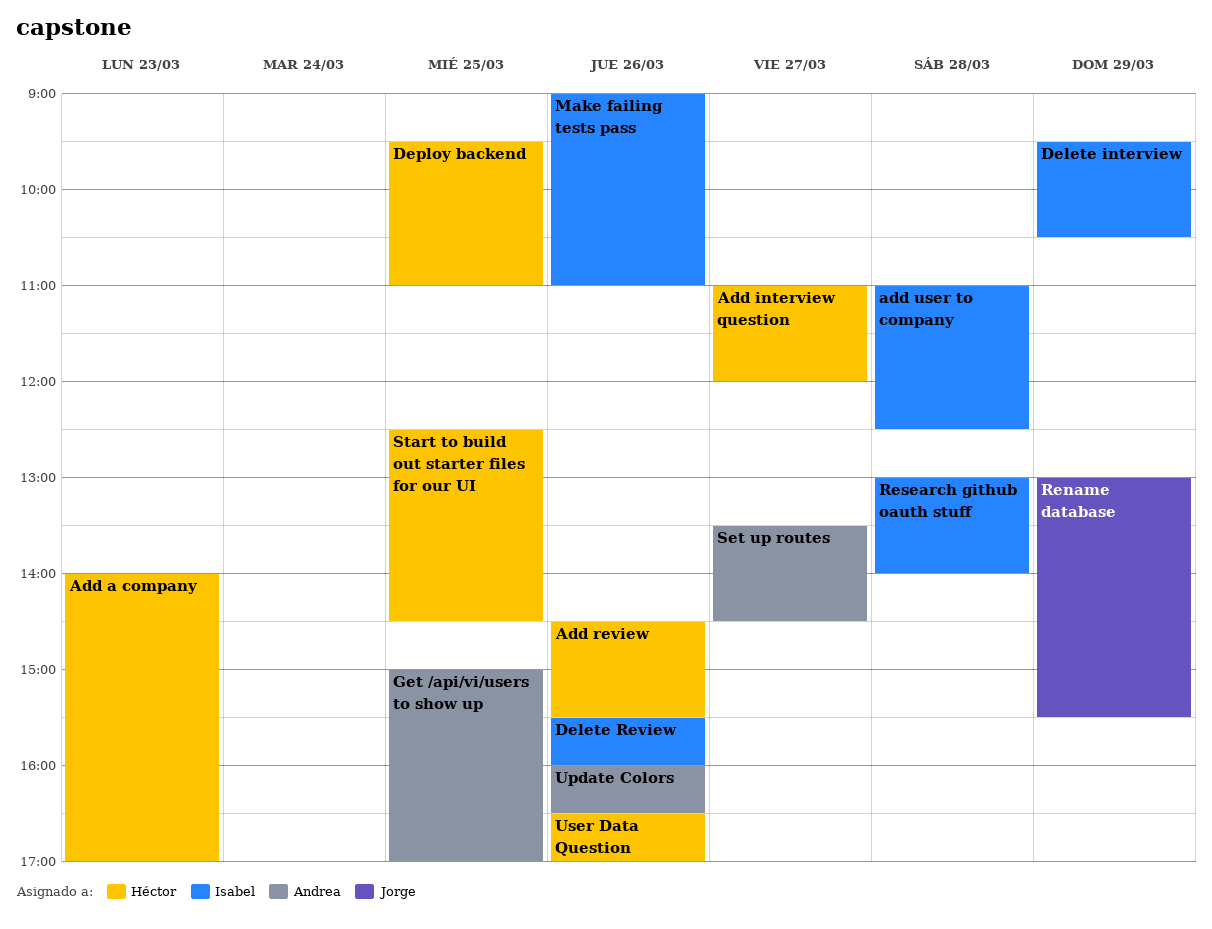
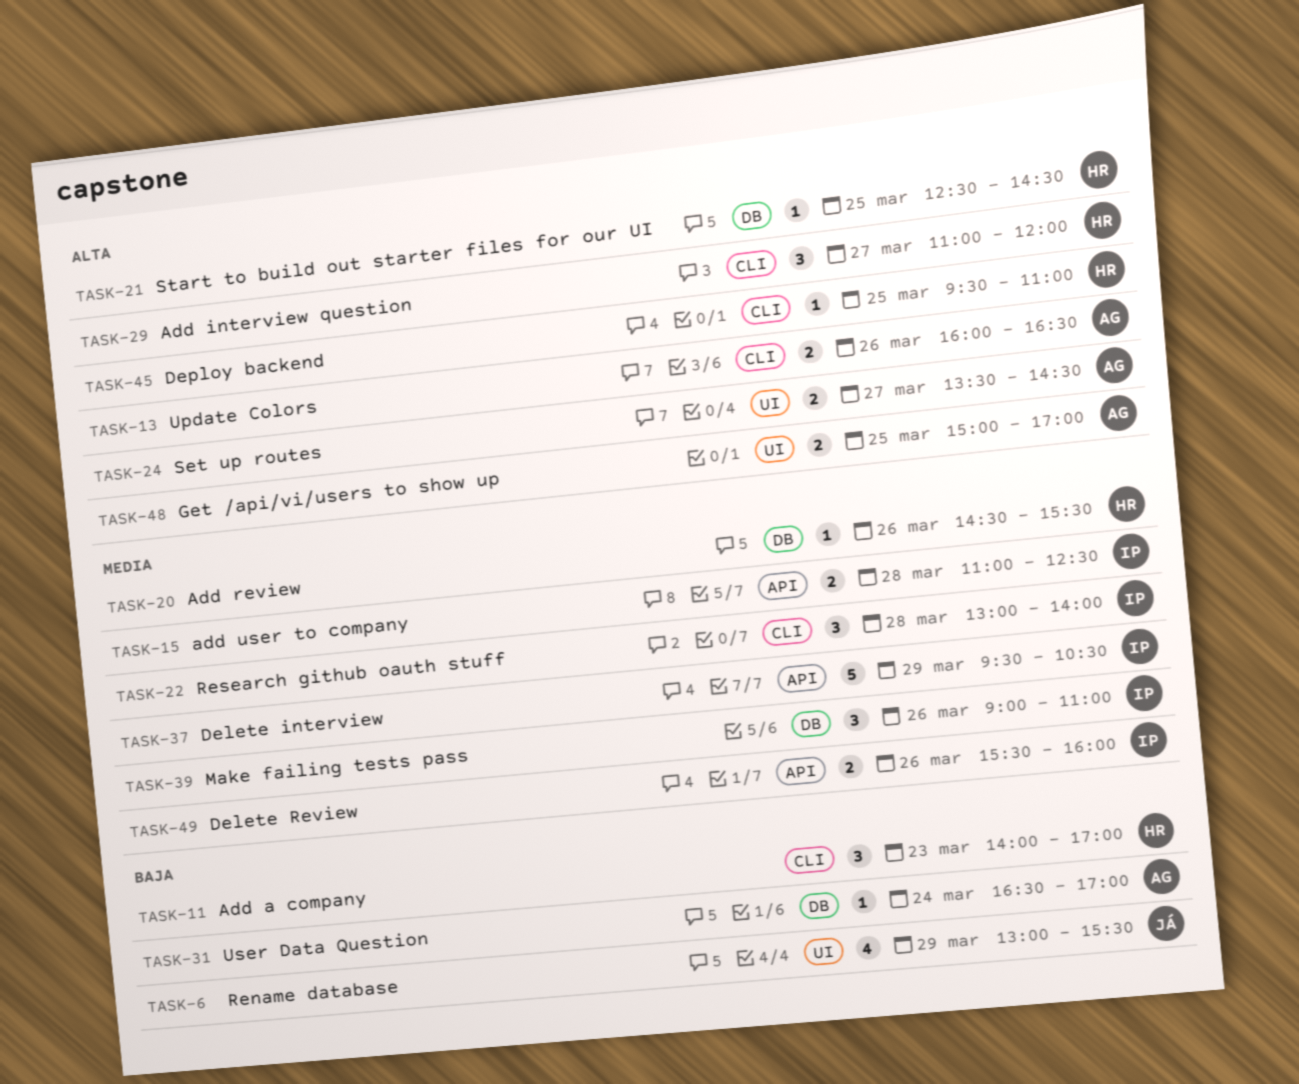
User Data Question, owner: Héctor -> Andrea
User Data Question, day: Mar 26 -> Mar 24

